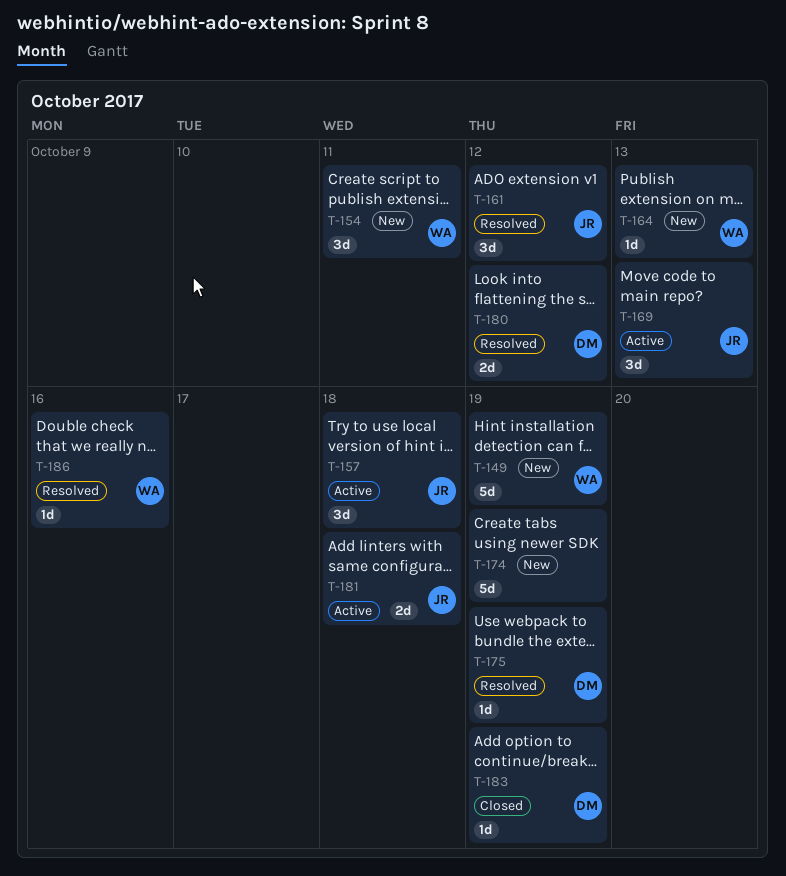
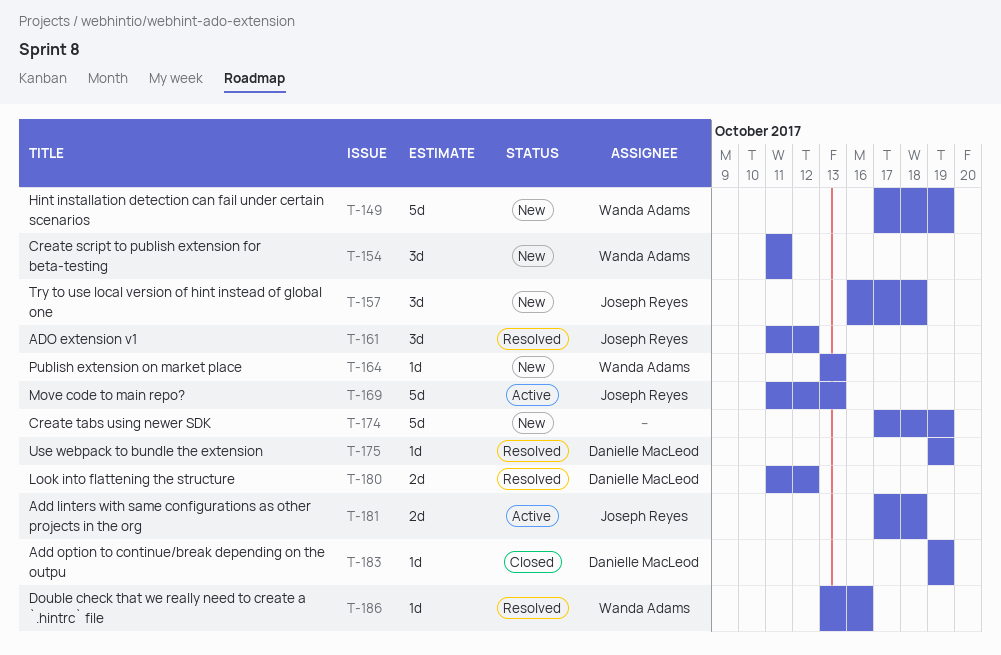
T-157, status: Active -> New
T-169, estimate: 3d -> 5d

